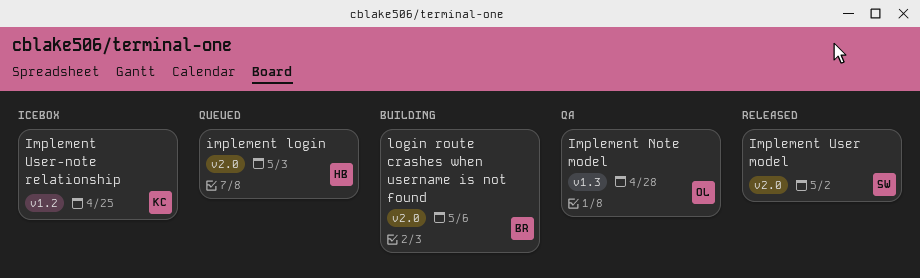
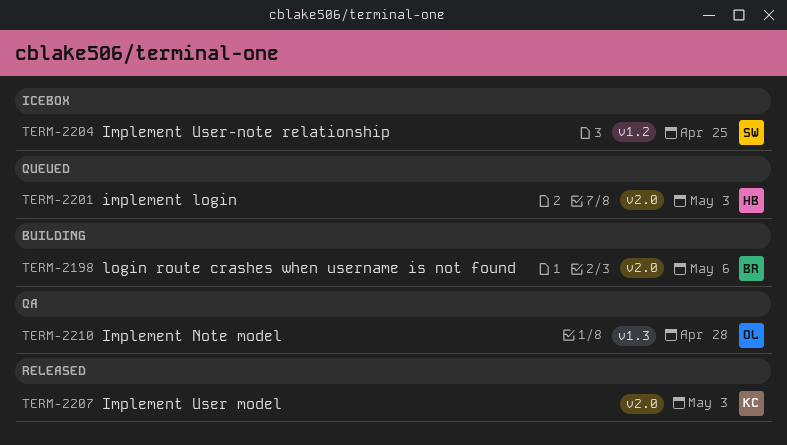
Implement User model, owner: SW -> KC
Implement User model, due: May 2 -> May 3
Implement User-note relationship, owner: KC -> SW

